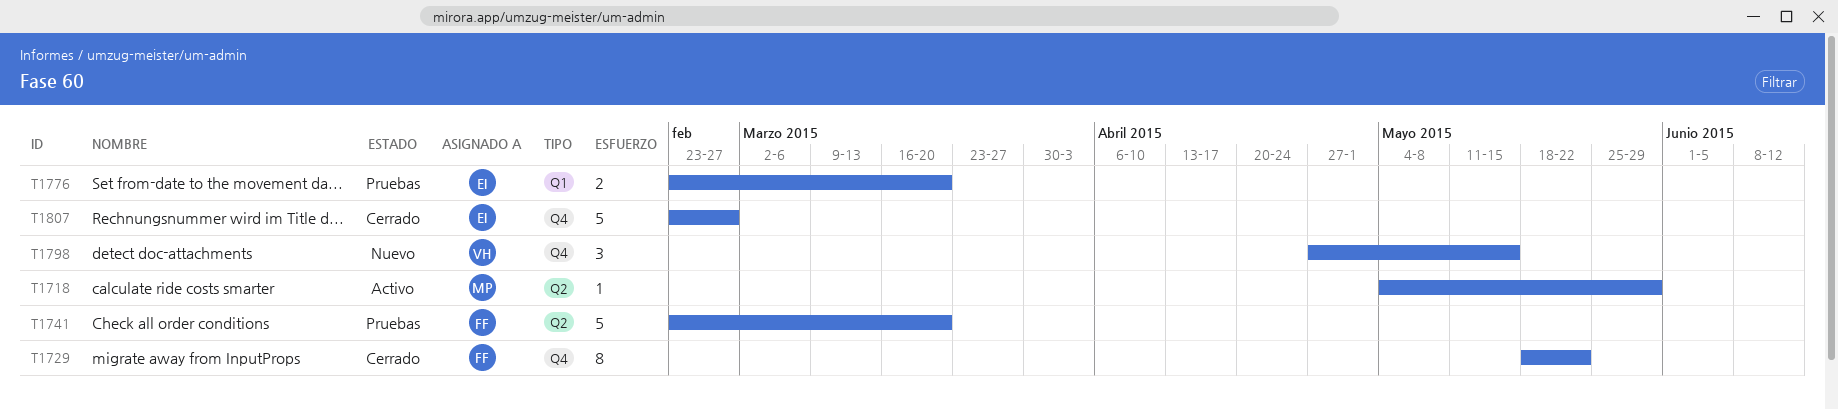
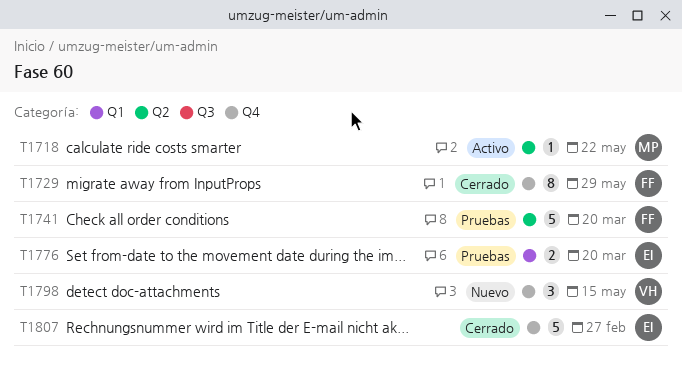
T1718, due: May 29 -> May 22
T1729, due: May 22 -> May 29

